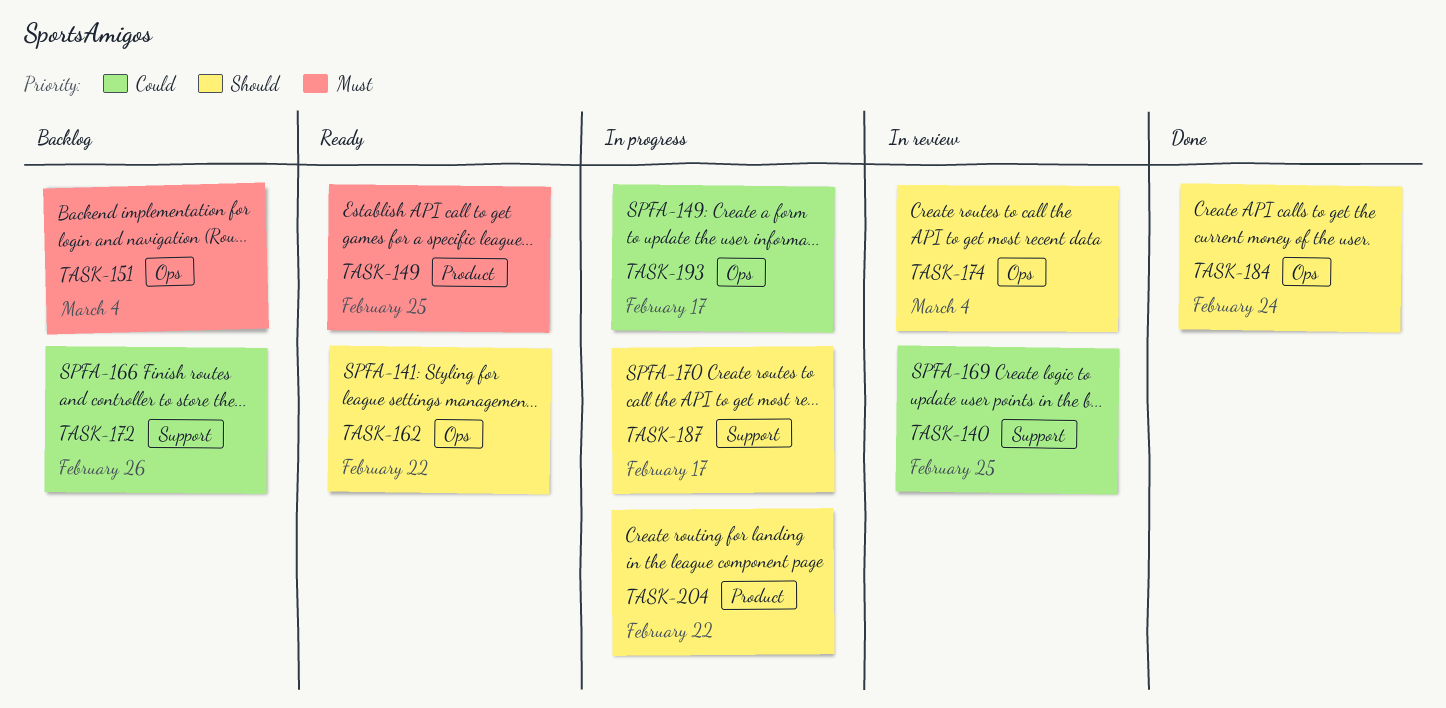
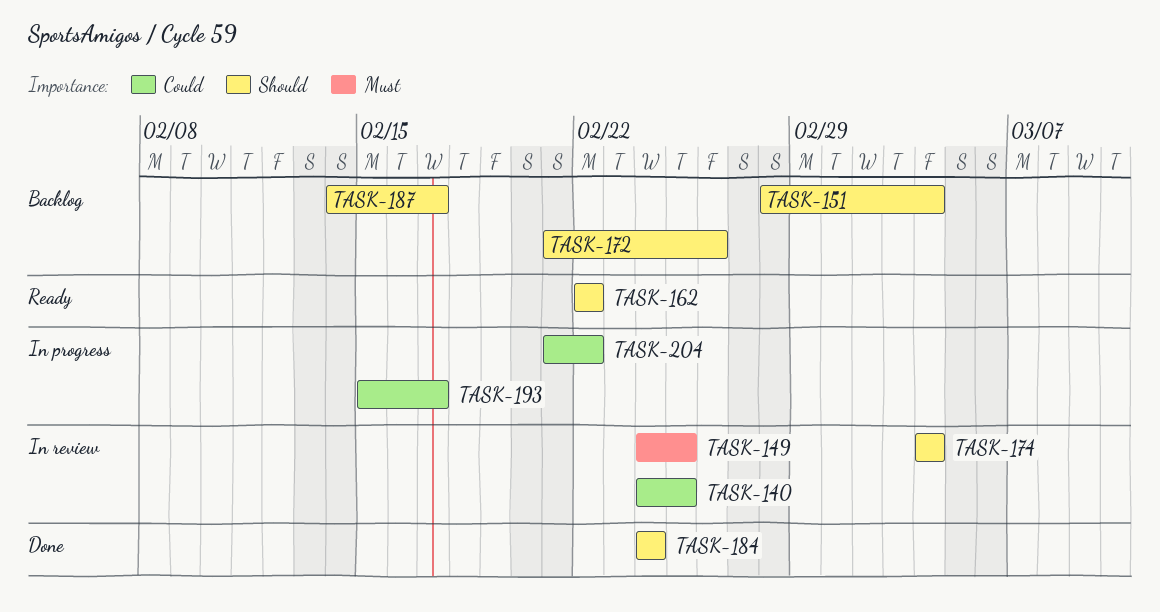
TASK-149, status: Ready -> In review
TASK-151, priority: Must -> Should
TASK-172, priority: Could -> Should
TASK-187, status: In progress -> Backlog
TASK-204, priority: Should -> Could

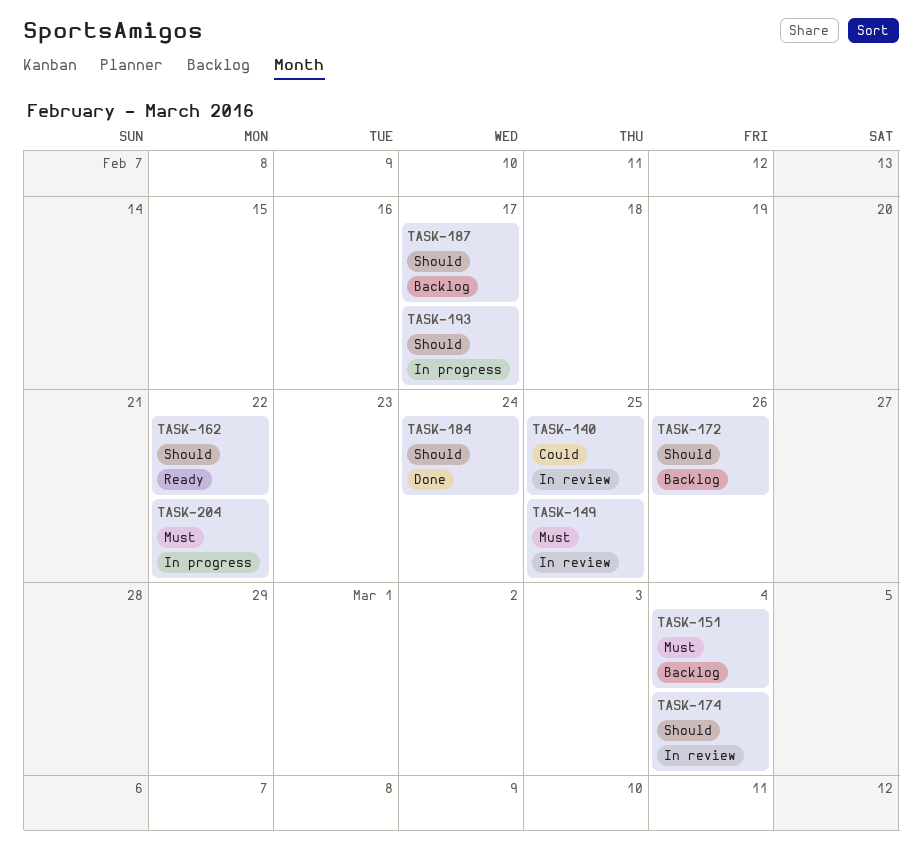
TASK-151, priority: Should -> Must
TASK-193, priority: Could -> Should
TASK-204, priority: Could -> Must

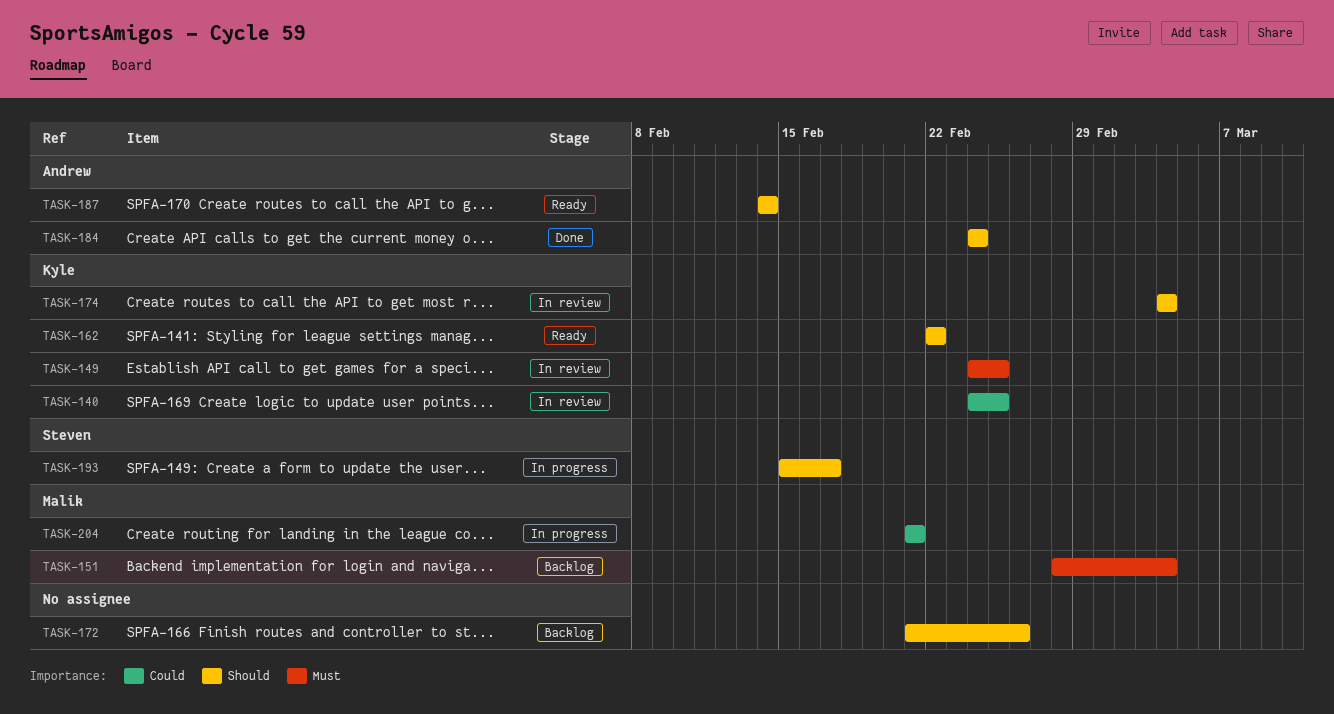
TASK-187, status: Backlog -> Ready
TASK-187, due: Feb 17 -> Feb 14
TASK-204, priority: Must -> Could
TASK-204, due: Feb 22 -> Feb 21

